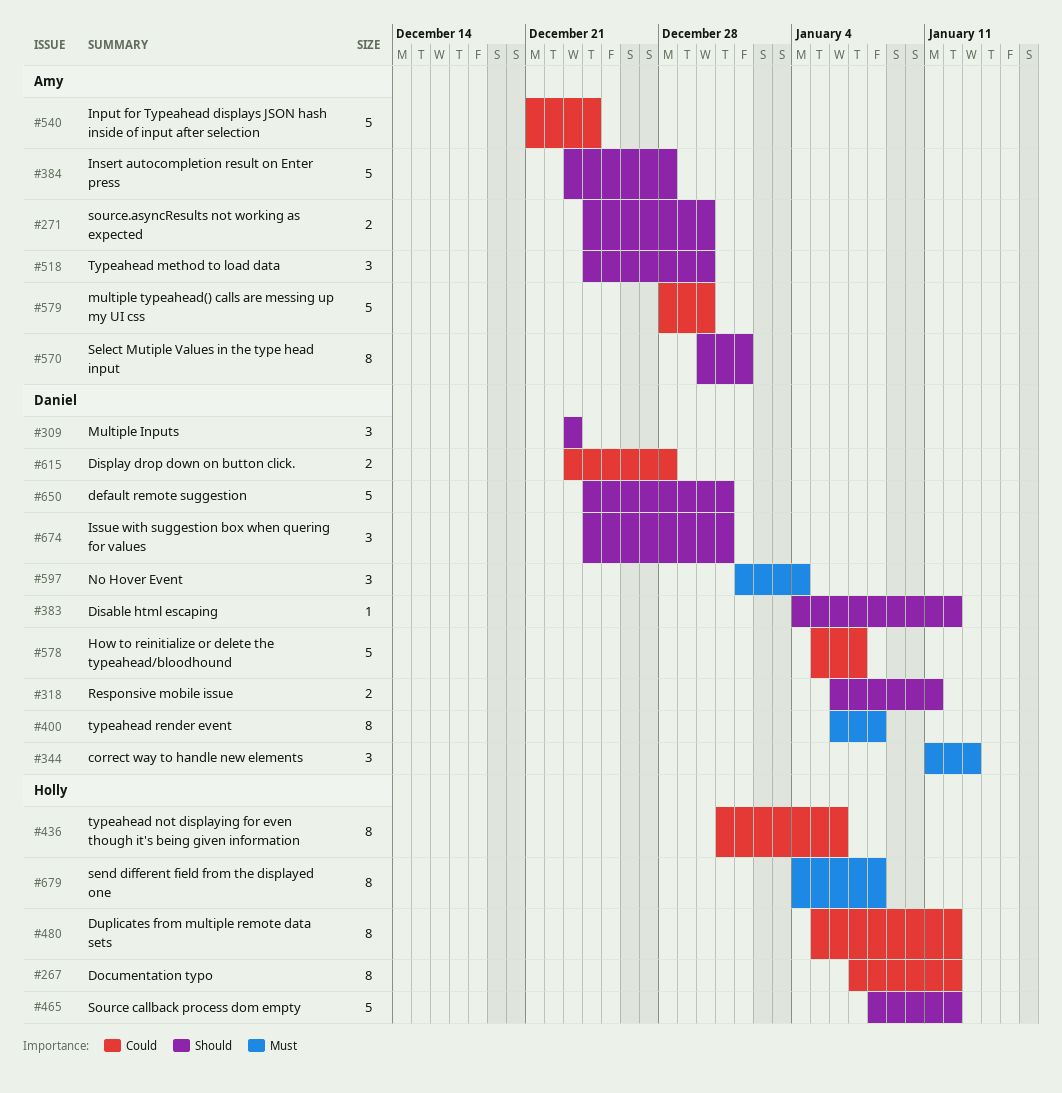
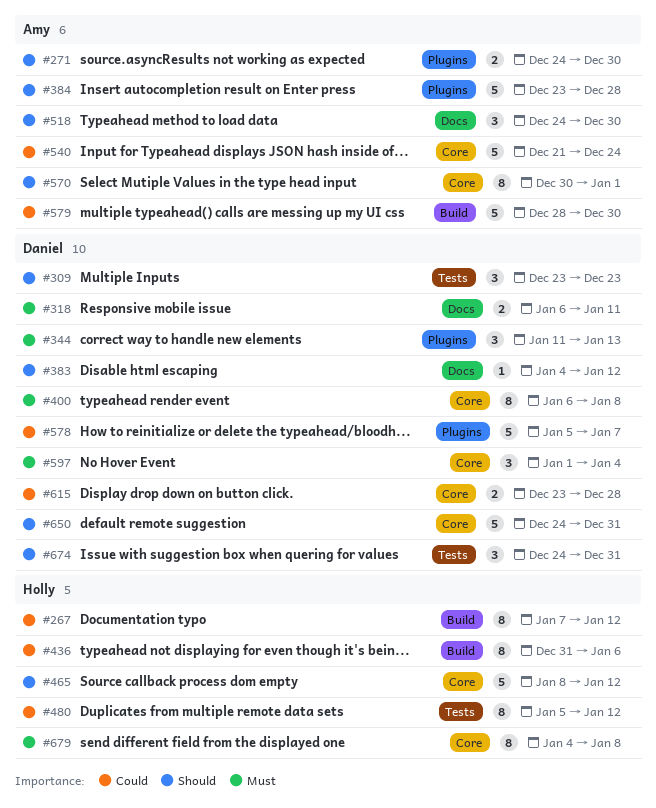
#318, priority: Should -> Must

